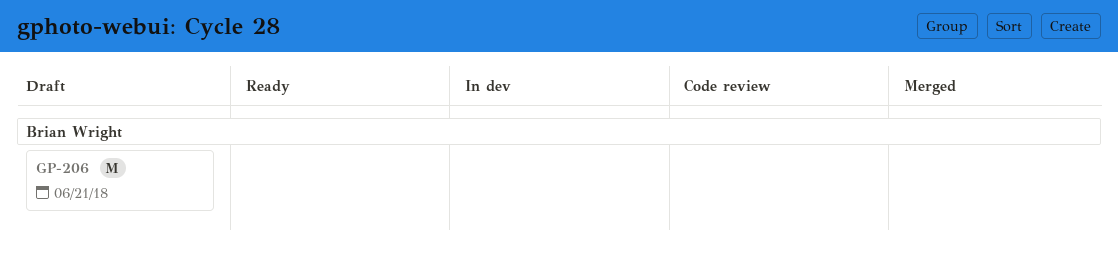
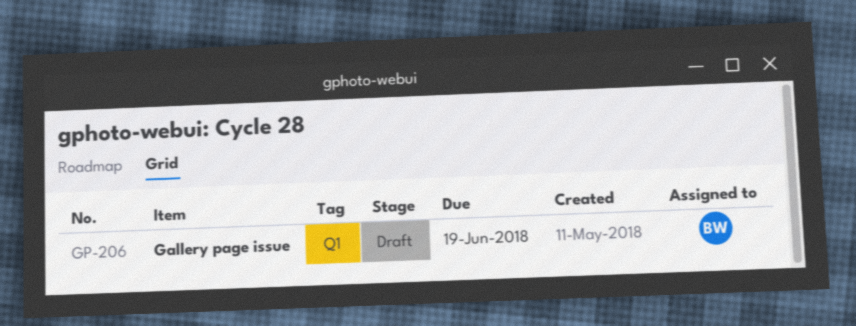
GP-206, due: Jun 21 -> Jun 19

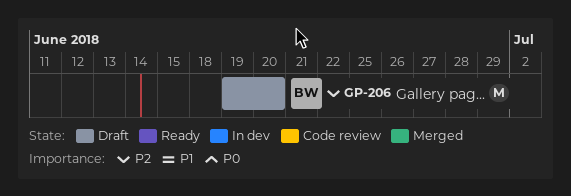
GP-206, due: Jun 19 -> Jun 20

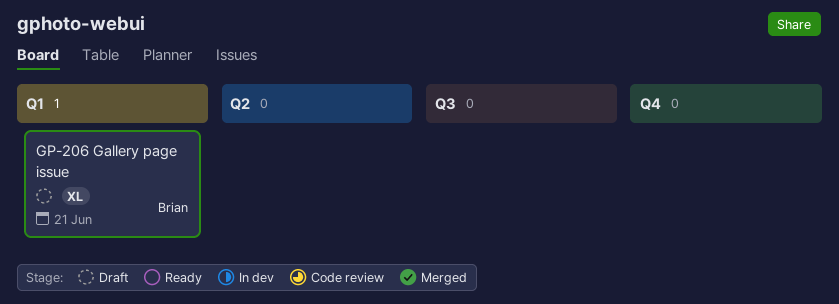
GP-206, estimate: M -> XL
GP-206, due: Jun 20 -> Jun 21

